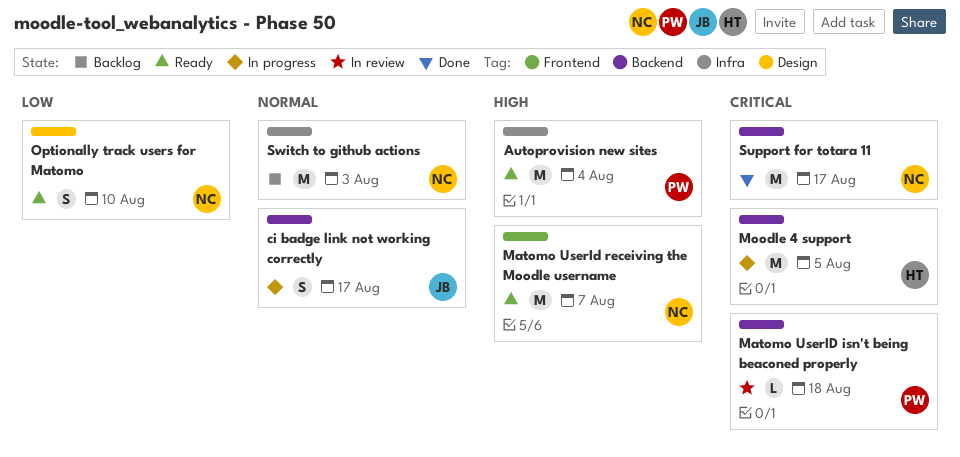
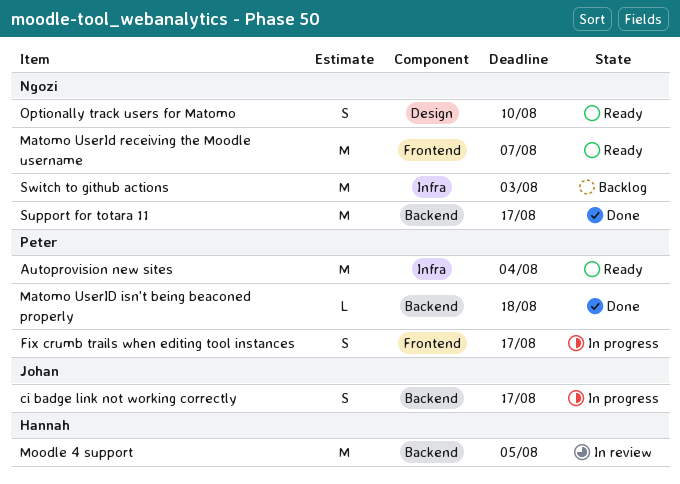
Fix crumb trails when editing tool instances: none -> present
Matomo UserID isn't being beaconed properly, status: In review -> Done
Moodle 4 support, status: In progress -> In review

